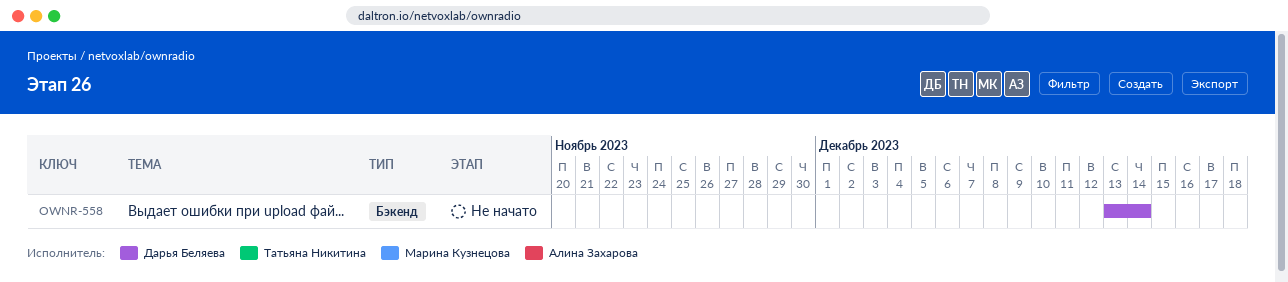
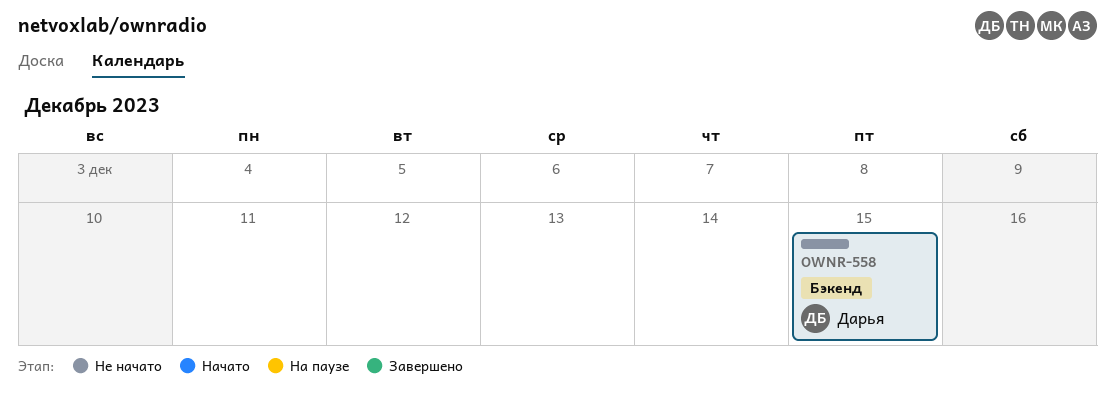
OWNR-558, due: Dec 14 -> Dec 15

